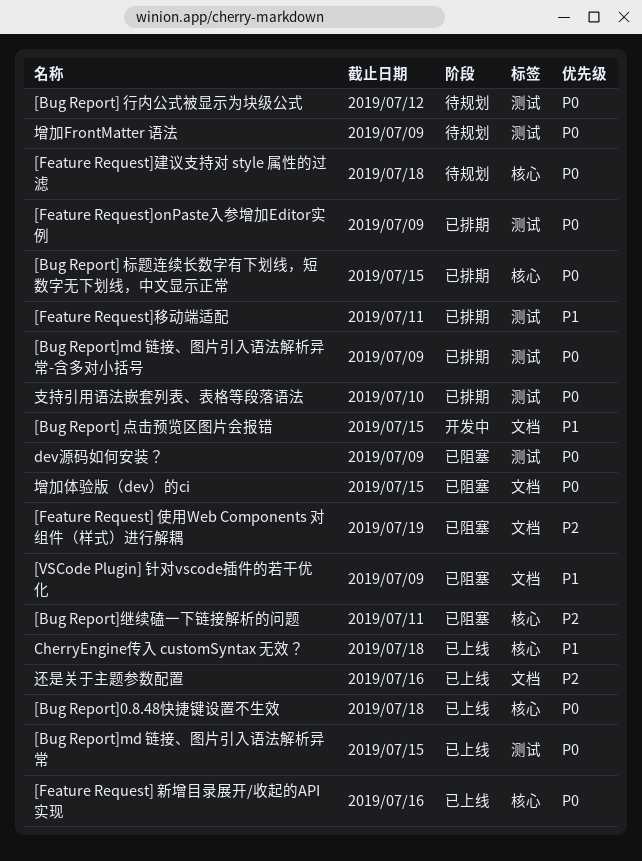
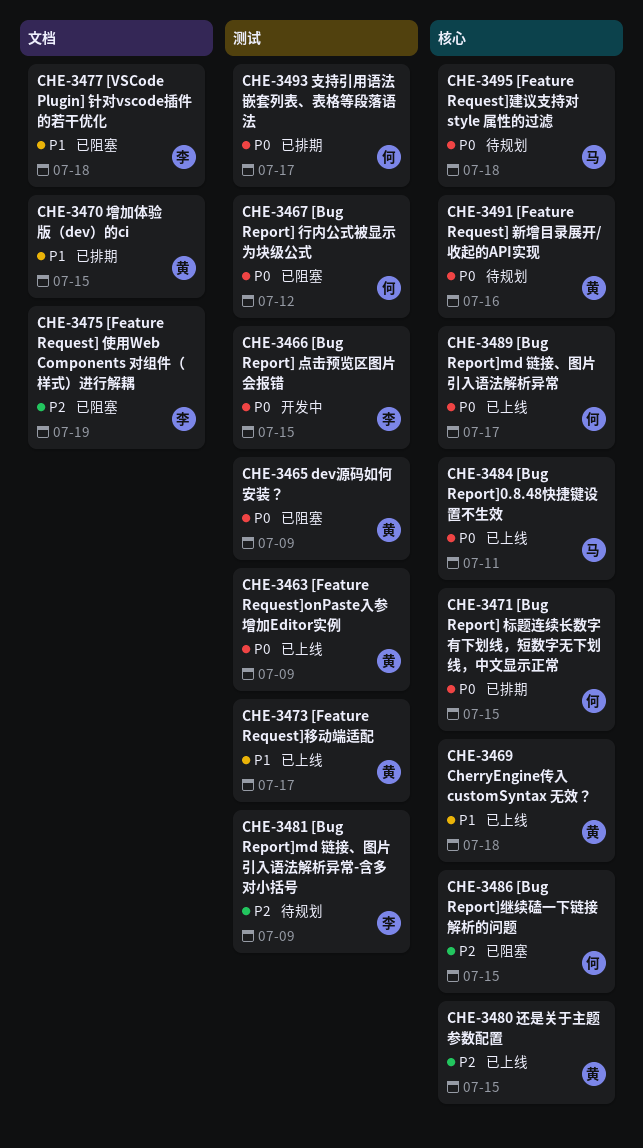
[Bug Report] 点击预览区图片会报错, priority: P1 -> P0
[Bug Report] 点击预览区图片会报错, label: 文档 -> 测试
[Bug Report] 行内公式被显示为块级公式, status: 待规划 -> 已阻塞
[Bug Report]0.8.48快捷键设置不生效, due: Jul 18 -> Jul 11
[Bug Report]md 链接、图片引入语法解析异常, label: 测试 -> 核心
[Bug Report]md 链接、图片引入语法解析异常, due: Jul 15 -> Jul 17
[Bug Report]md 链接、图片引入语法解析异常-含多对小括号, status: 已排期 -> 待规划
[Bug Report]md 链接、图片引入语法解析异常-含多对小括号, priority: P0 -> P2
[Bug Report]继续磕一下链接解析的问题, due: Jul 11 -> Jul 15
[Feature Request] 新增目录展开/收起的API实现, status: 已上线 -> 待规划
[Feature Request]onPaste入参增加Editor实例, status: 已排期 -> 已上线
[Feature Request]移动端适配, status: 已排期 -> 已上线
[Feature Request]移动端适配, due: Jul 11 -> Jul 17
[VSCode Plugin] 针对vscode插件的若干优化, due: Jul 9 -> Jul 18
增加FrontMatter 语法: present -> none
增加体验版（dev）的ci, status: 已阻塞 -> 已排期
增加体验版（dev）的ci, priority: P0 -> P1
支持引用语法嵌套列表、表格等段落语法, due: Jul 10 -> Jul 17
还是关于主题参数配置, label: 文档 -> 核心
还是关于主题参数配置, due: Jul 16 -> Jul 15

